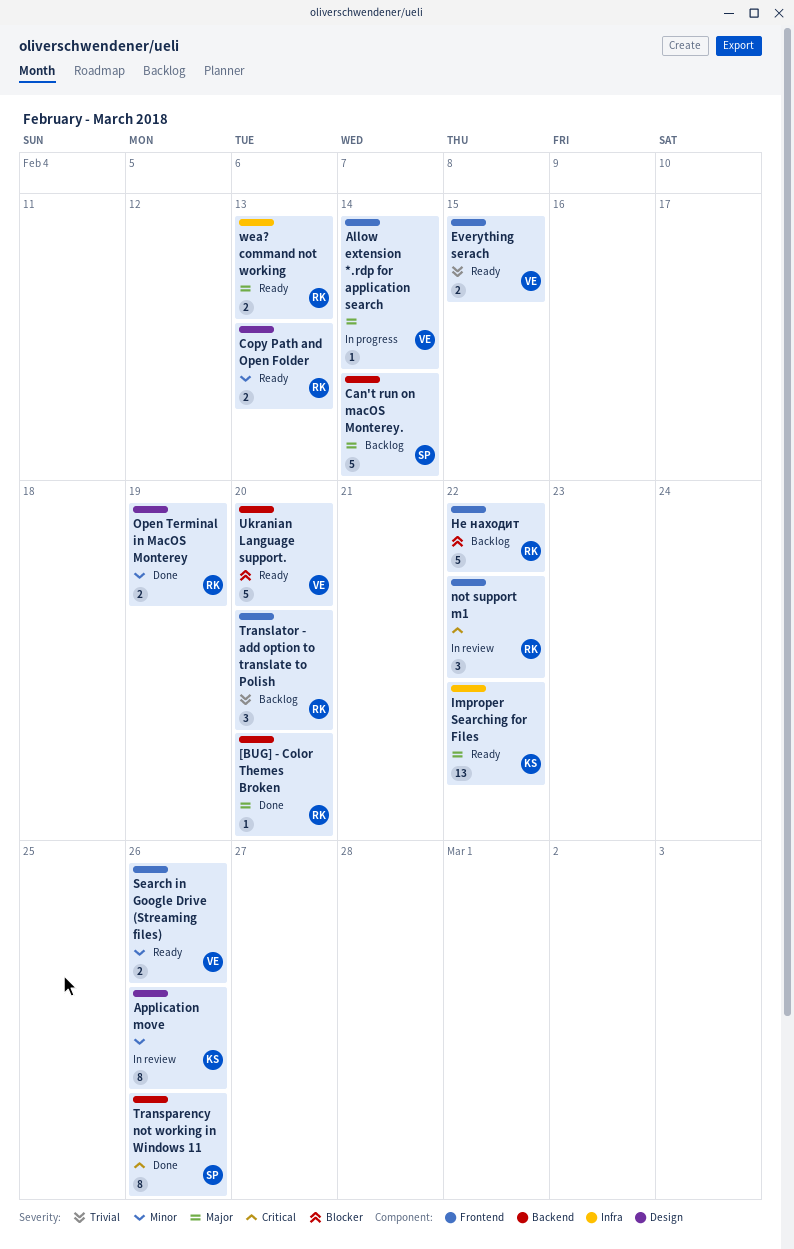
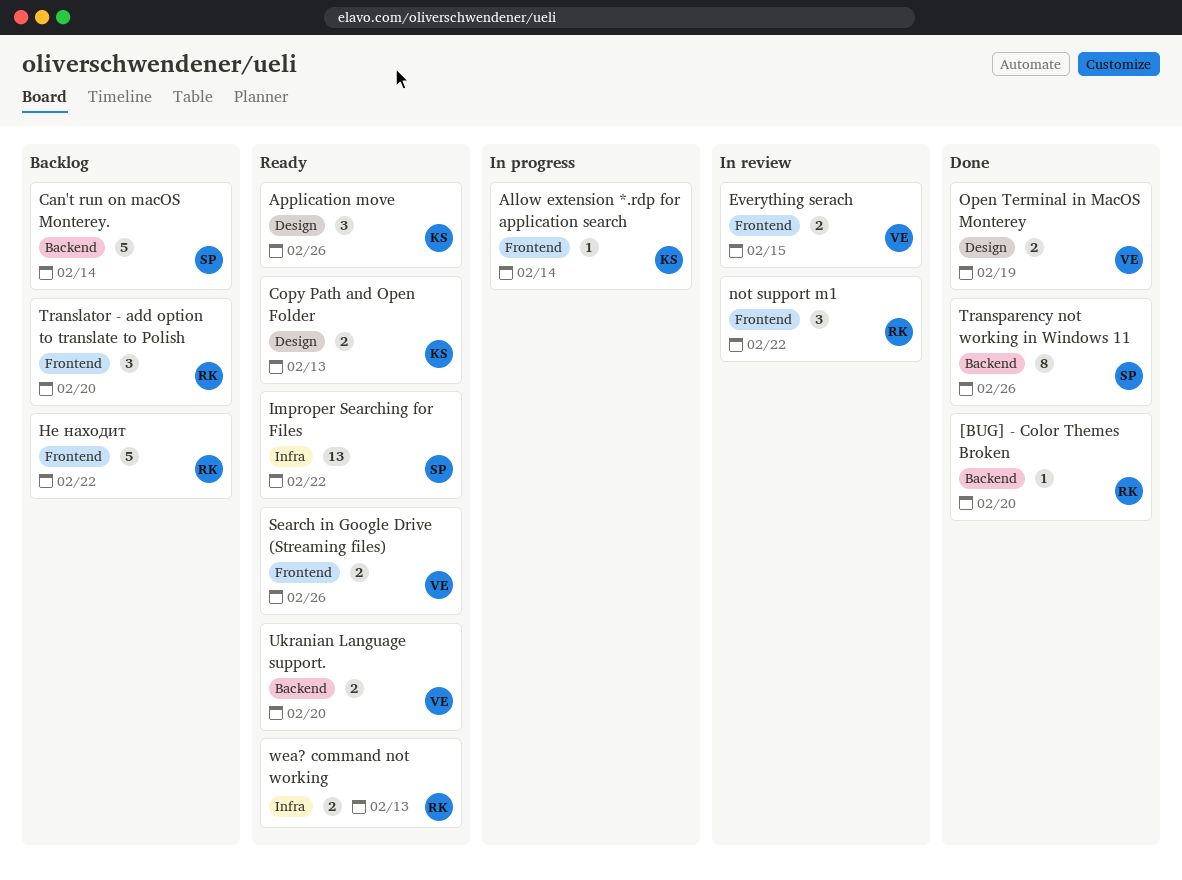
Allow extension *.rdp for application search, owner: VE -> KS
Application move, status: In review -> Ready
Application move, estimate: 8 -> 3
Copy Path and Open Folder, owner: RK -> KS
Everything serach, status: Ready -> In review
Improper Searching for Files, owner: KS -> SP
Open Terminal in MacOS Monterey, owner: RK -> VE
Ukranian Language support., estimate: 5 -> 2

